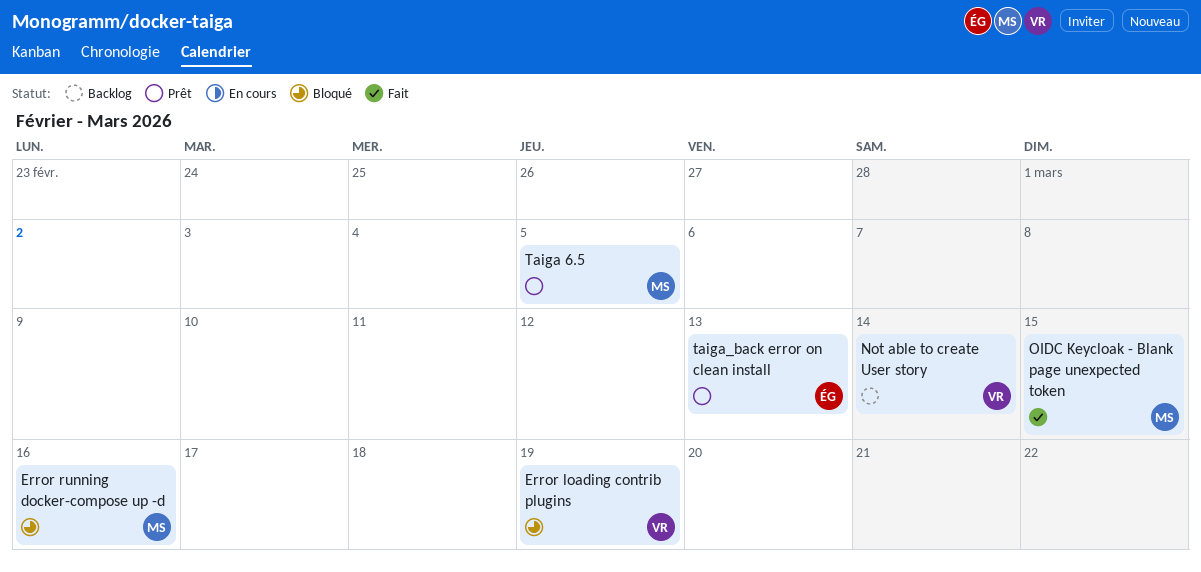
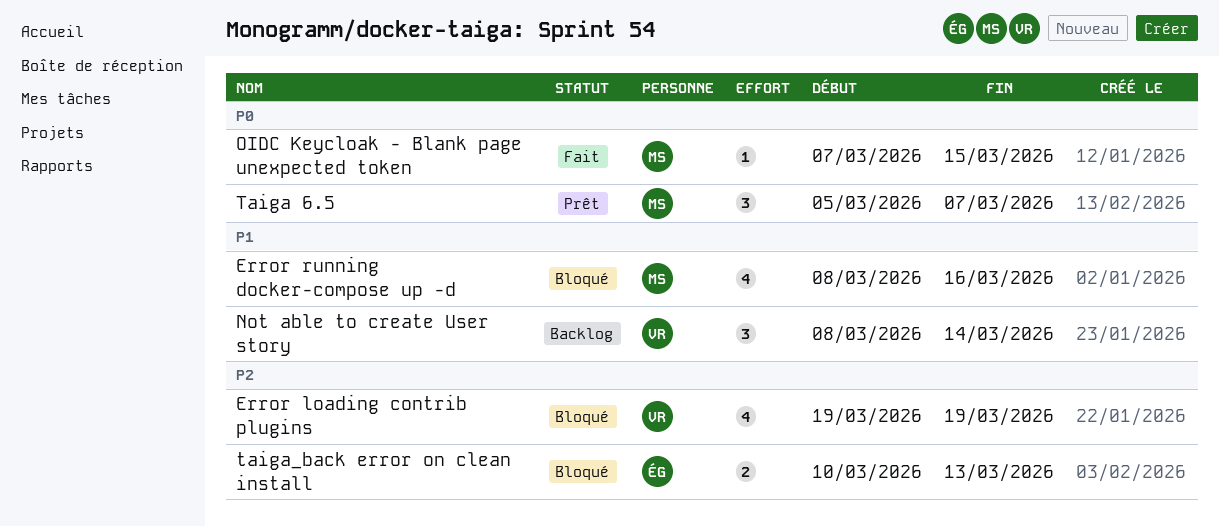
Taiga 6.5, due: Mar 5 -> Mar 7
taiga_back error on clean install, status: Prêt -> Bloqué

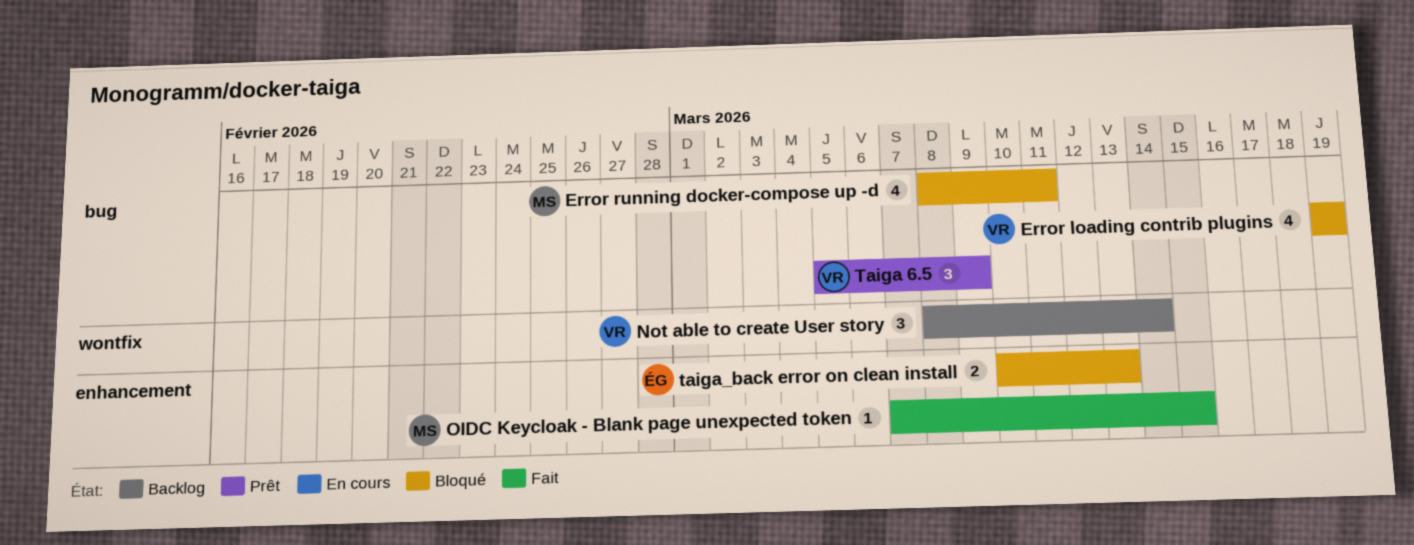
Error running docker-compose up -d, due: Mar 16 -> Mar 11
Taiga 6.5, owner: MS -> VR
Taiga 6.5, due: Mar 7 -> Mar 9

